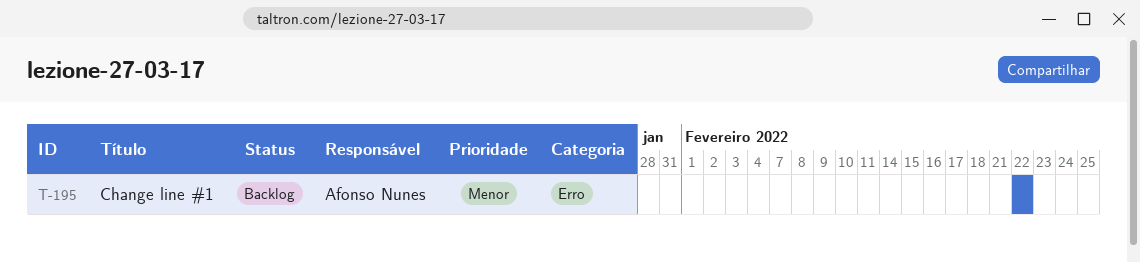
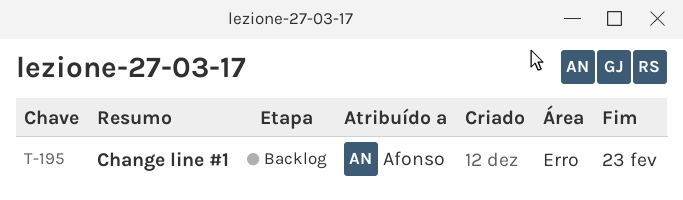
T-195, due: Feb 22 -> Feb 23

